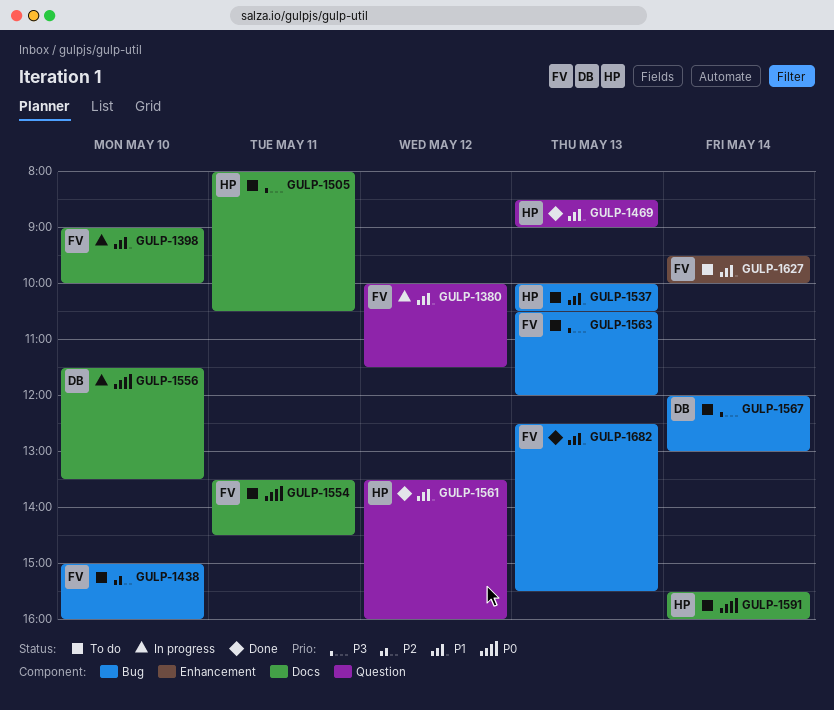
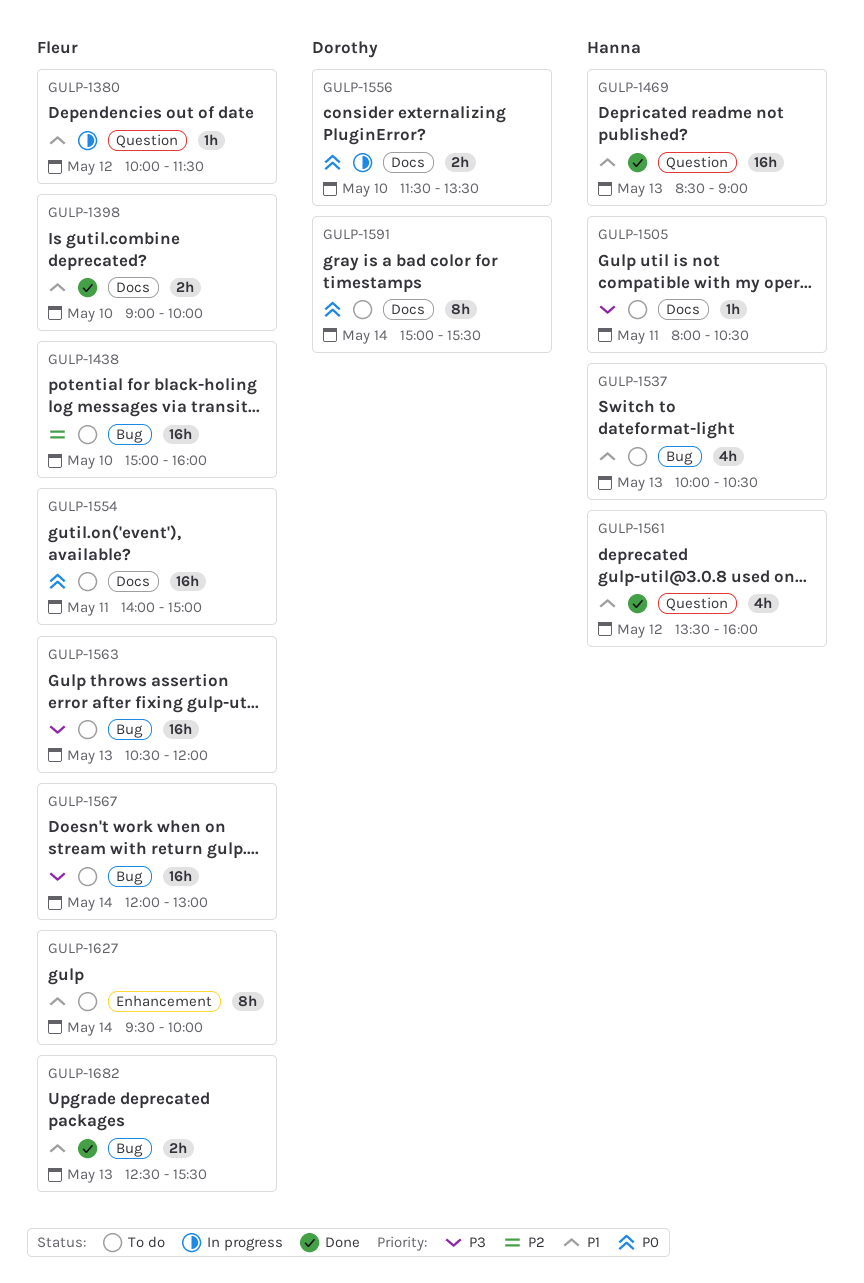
GULP-1398, status: In progress -> Done
GULP-1554, begins: 13:30 -> 14:00
GULP-1554, ends: 14:30 -> 15:00
GULP-1567, owner: Dorothy -> Fleur
GULP-1591, owner: Hanna -> Dorothy
GULP-1591, begins: 15:30 -> 15:00
GULP-1591, ends: 16:00 -> 15:30

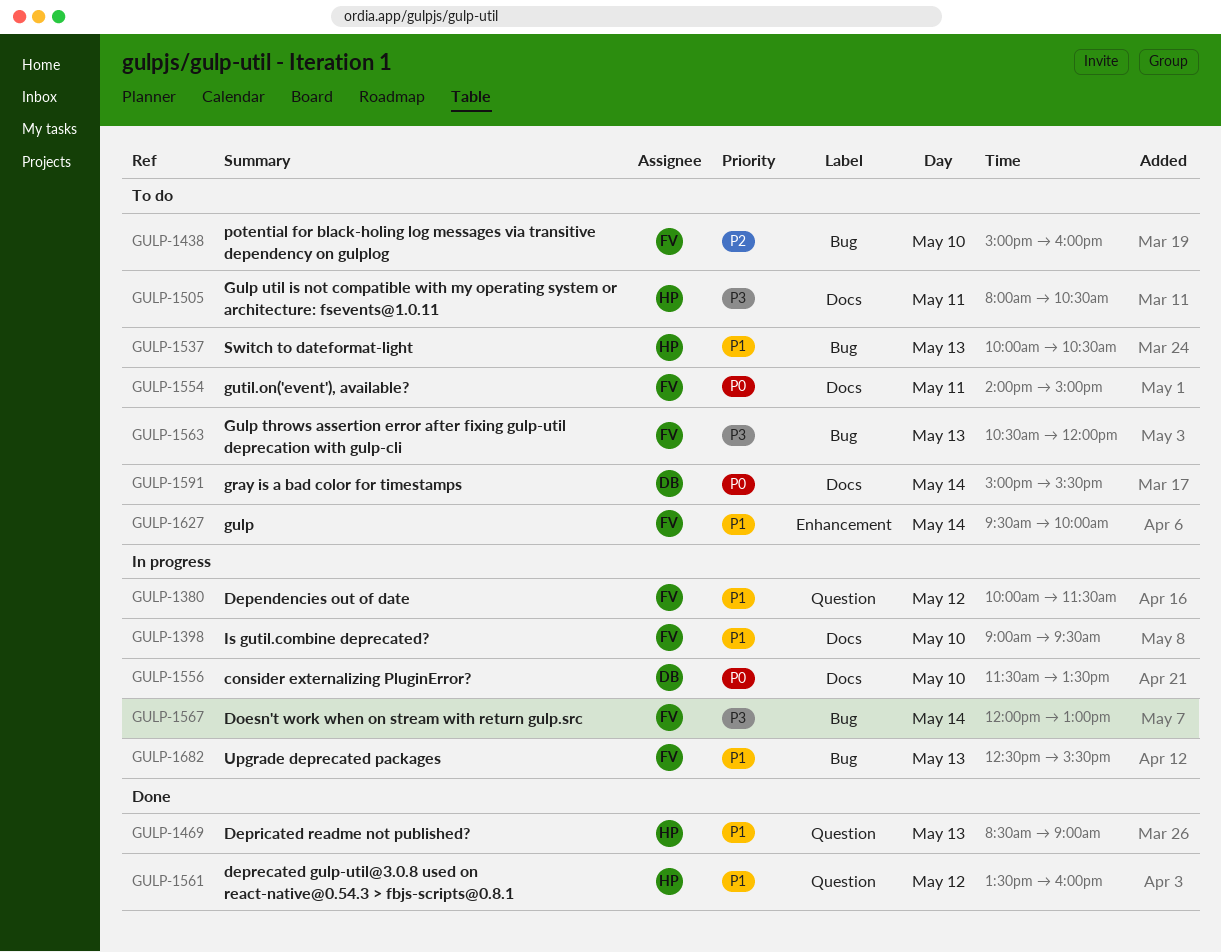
GULP-1398, status: Done -> In progress
GULP-1398, ends: 10:00 -> 09:30
GULP-1567, status: To do -> In progress
GULP-1682, status: Done -> In progress

